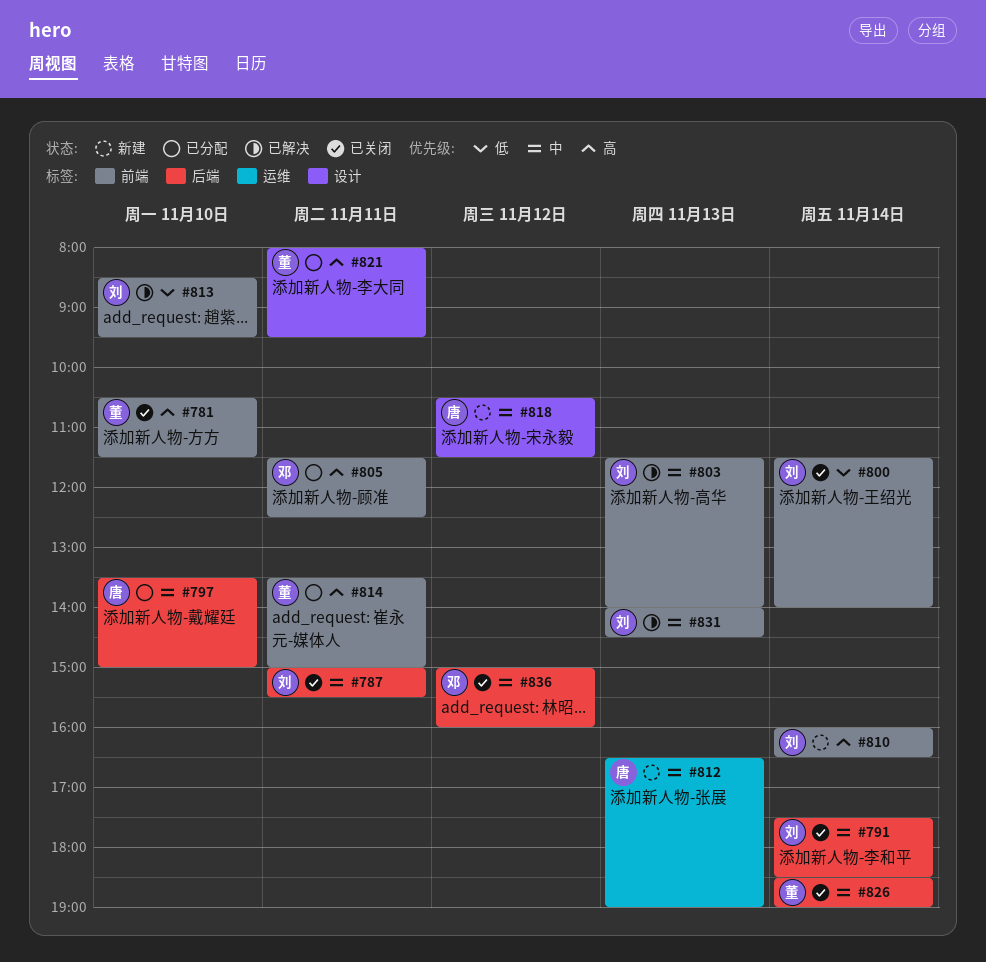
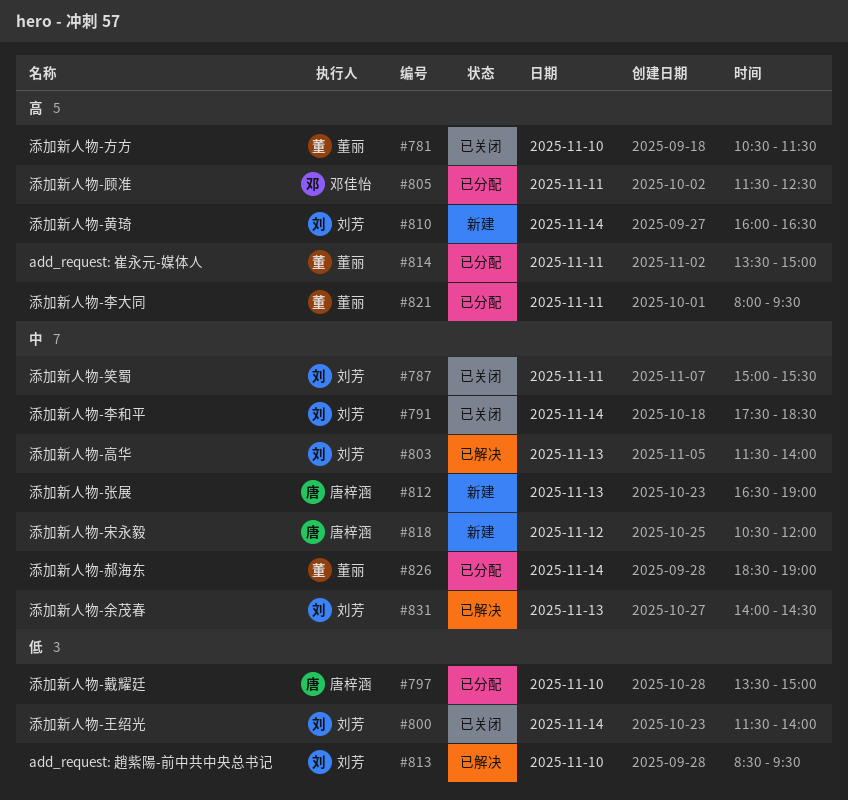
#797, priority: 中 -> 低
#818, ends: 11:30 -> 12:00
#826, status: 已关闭 -> 已分配
#836: present -> none

